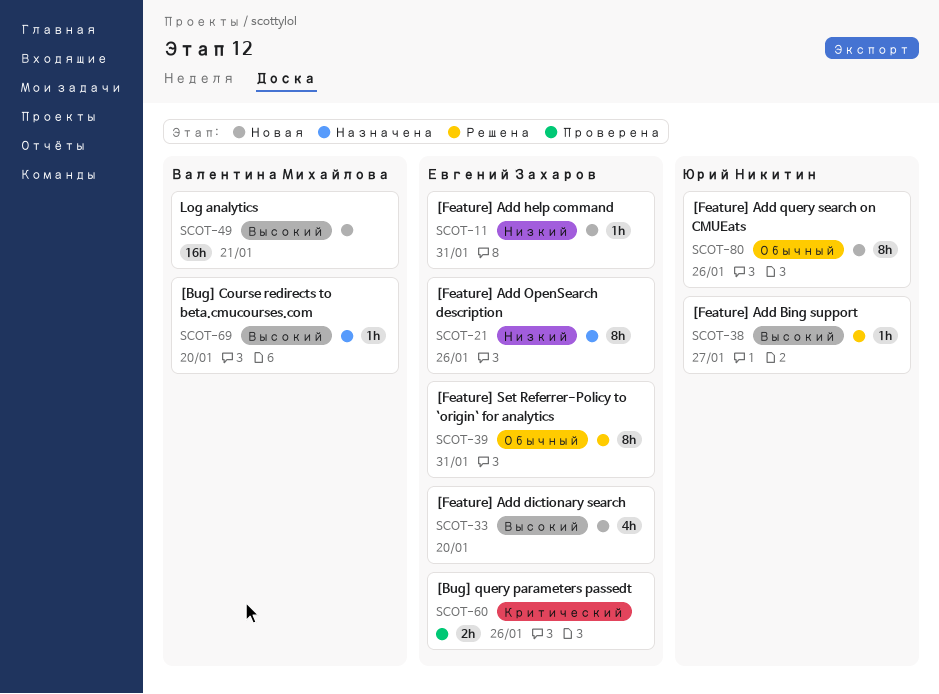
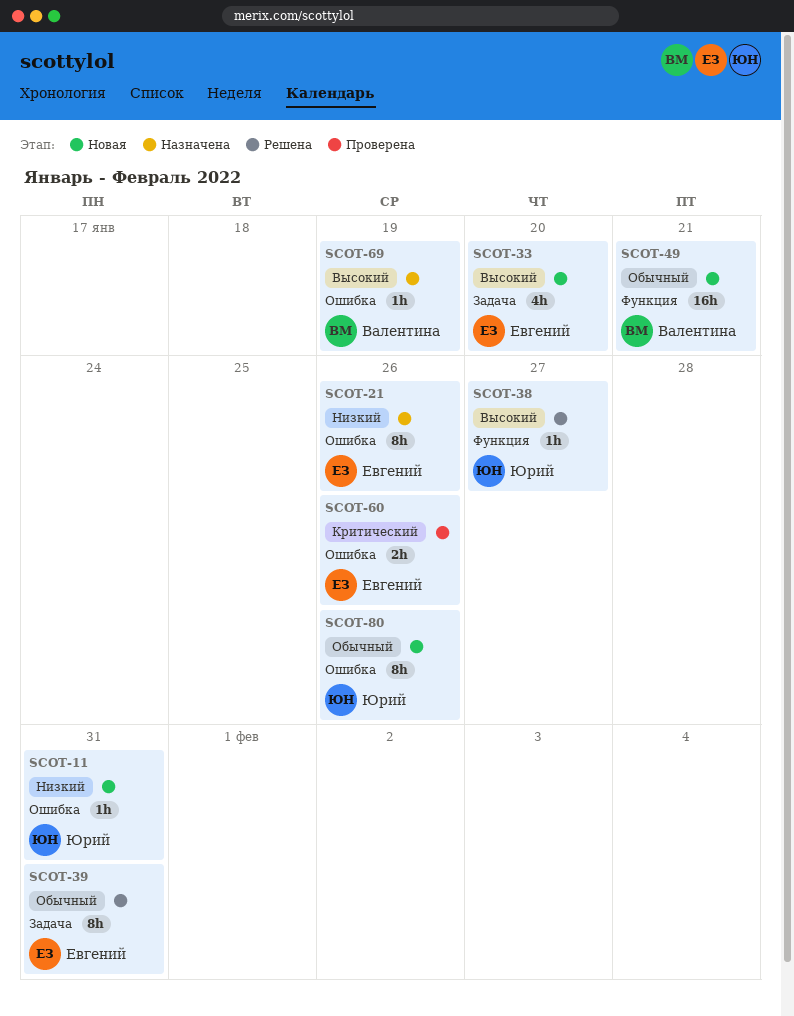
SCOT-11, owner: Евгений Захаров -> Юрий Никитин
SCOT-49, priority: Высокий -> Обычный
SCOT-69, due: Jan 20 -> Jan 19

